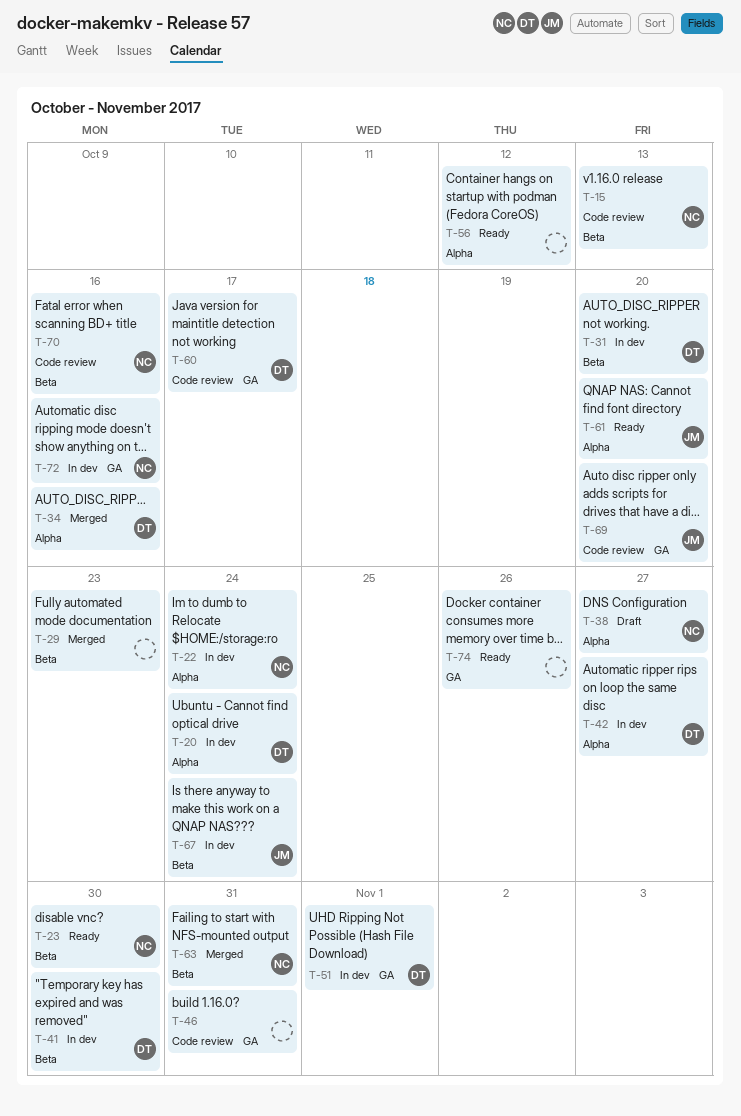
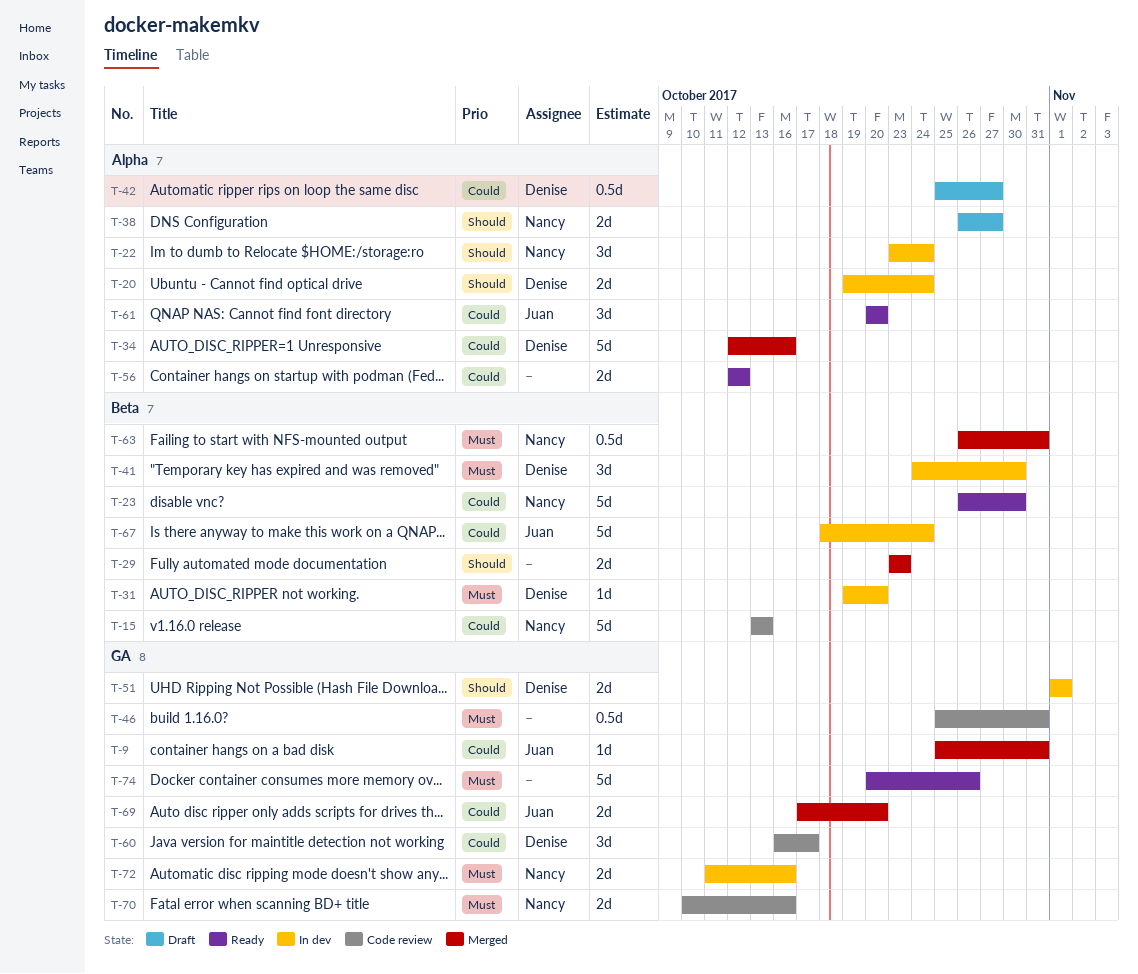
T-9: none -> present
T-42, status: In dev -> Draft
T-69, status: Code review -> Merged
T-70, label: Beta -> GA

